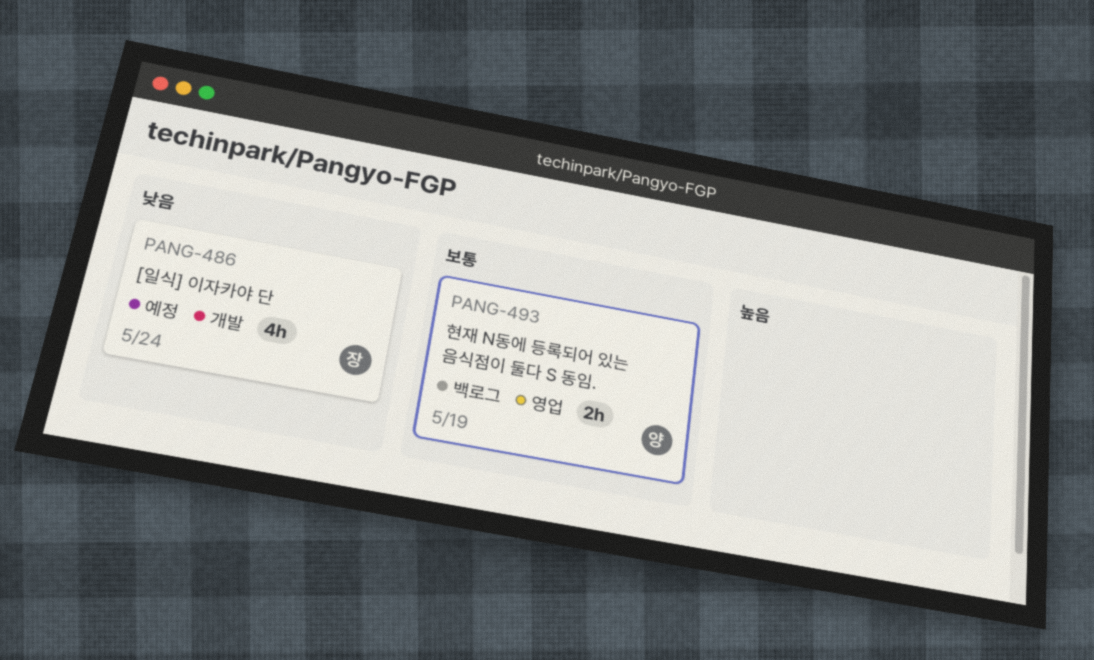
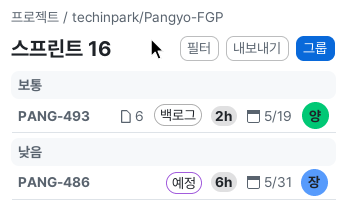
PANG-486, estimate: 4h -> 6h
PANG-486, due: May 24 -> May 31

